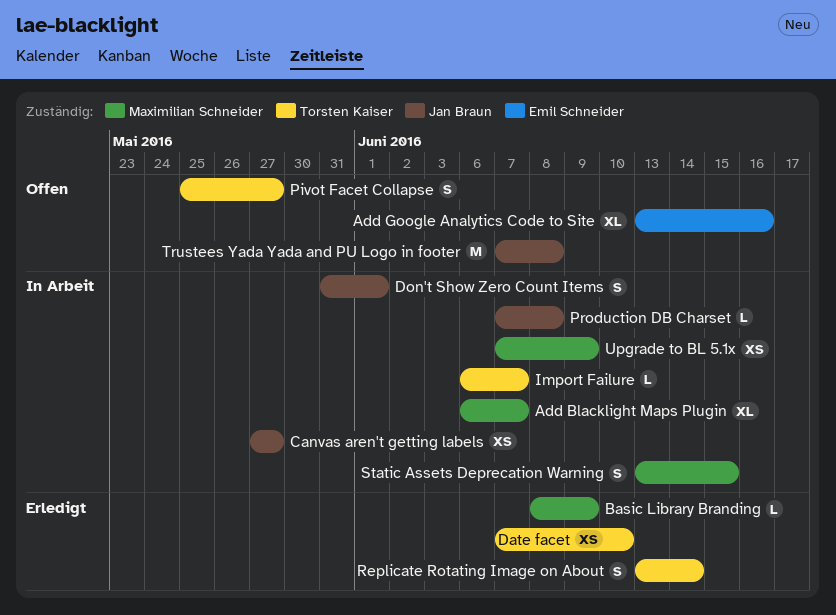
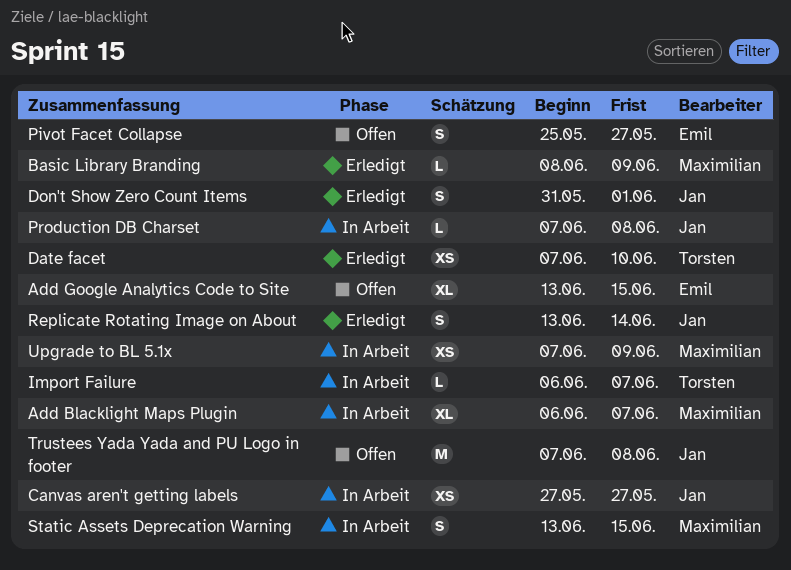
Add Google Analytics Code to Site, due: Jun 16 -> Jun 15
Don't Show Zero Count Items, status: In Arbeit -> Erledigt
Pivot Facet Collapse, owner: Torsten Kaiser -> Emil Schneider
Replicate Rotating Image on About, owner: Torsten Kaiser -> Jan Braun

